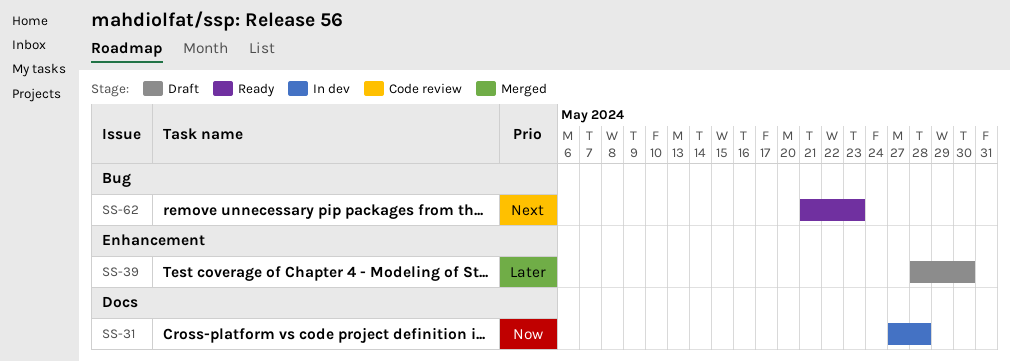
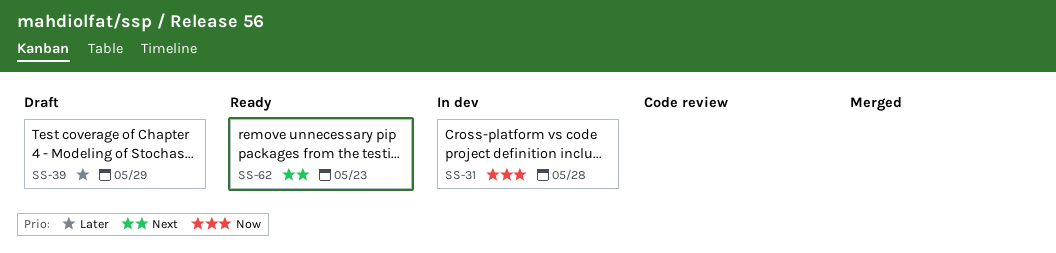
SS-39, due: May 30 -> May 29

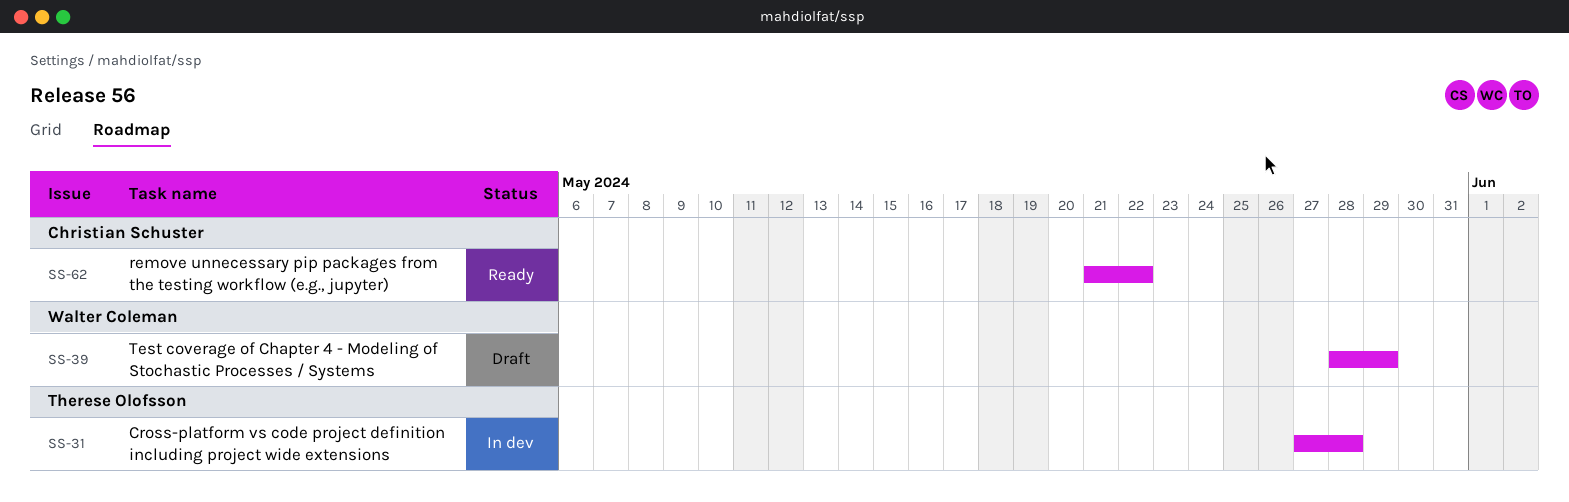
SS-62, due: May 23 -> May 22

